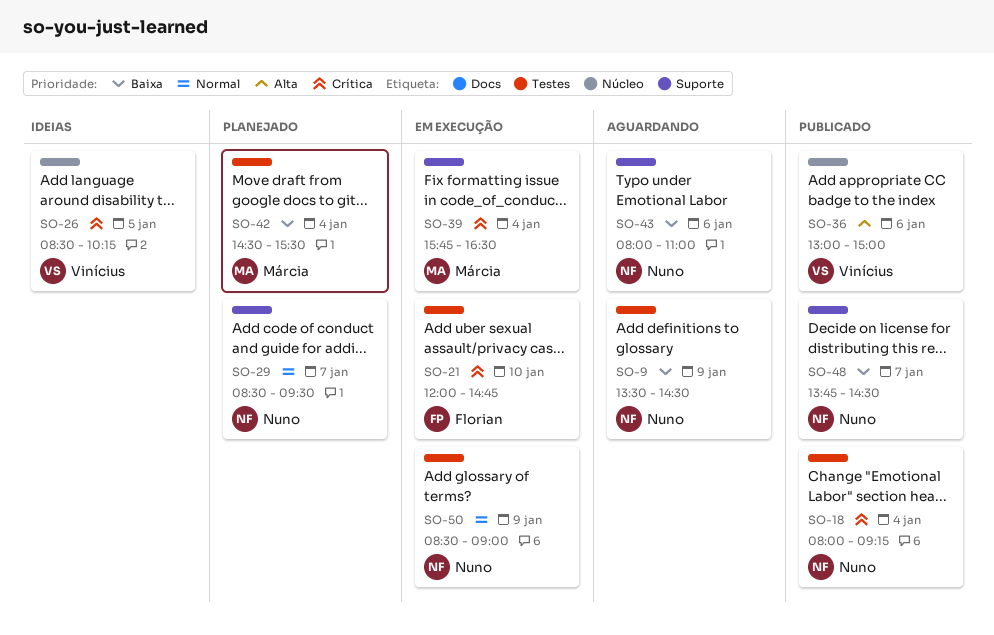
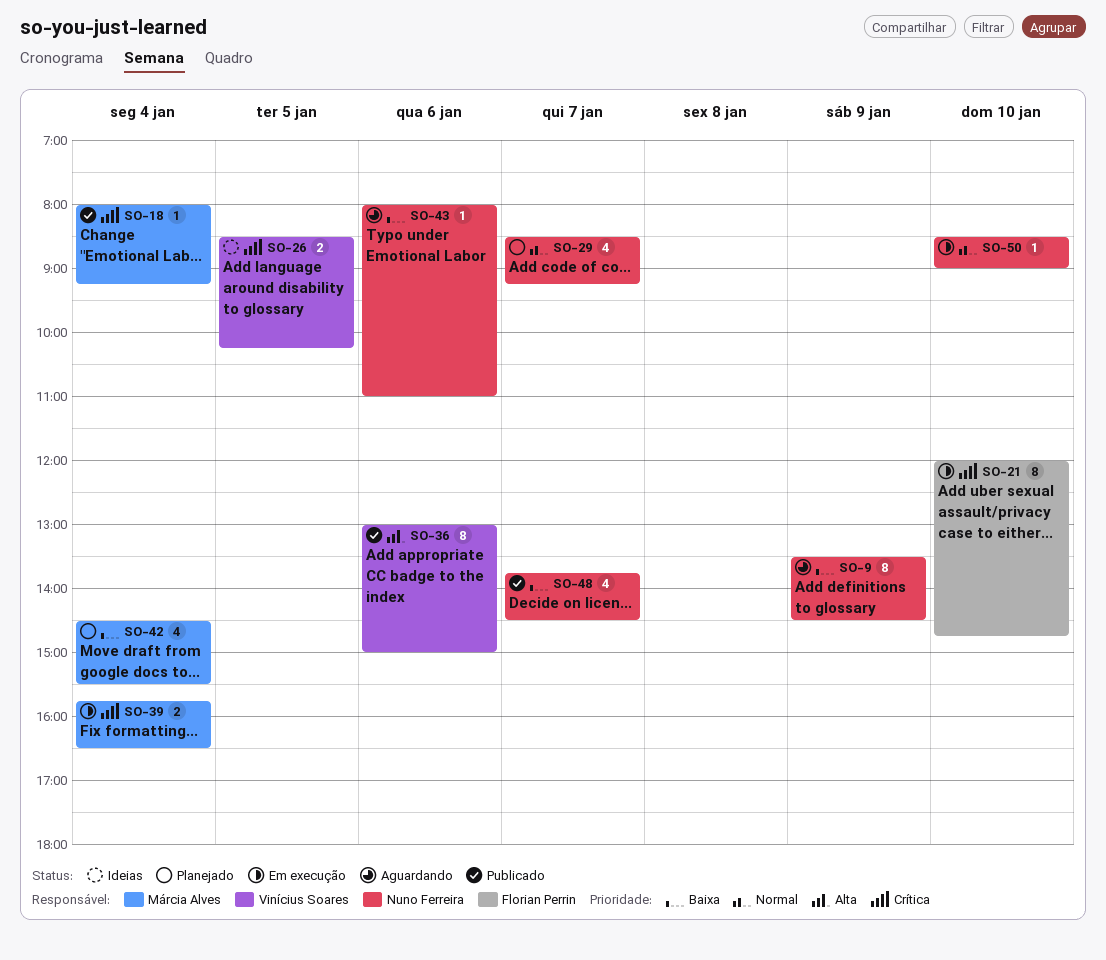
SO-18, owner: Nuno Ferreira -> Márcia Alves
SO-29, ends: 09:30 -> 09:15
SO-50, day: Jan 9 -> Jan 10

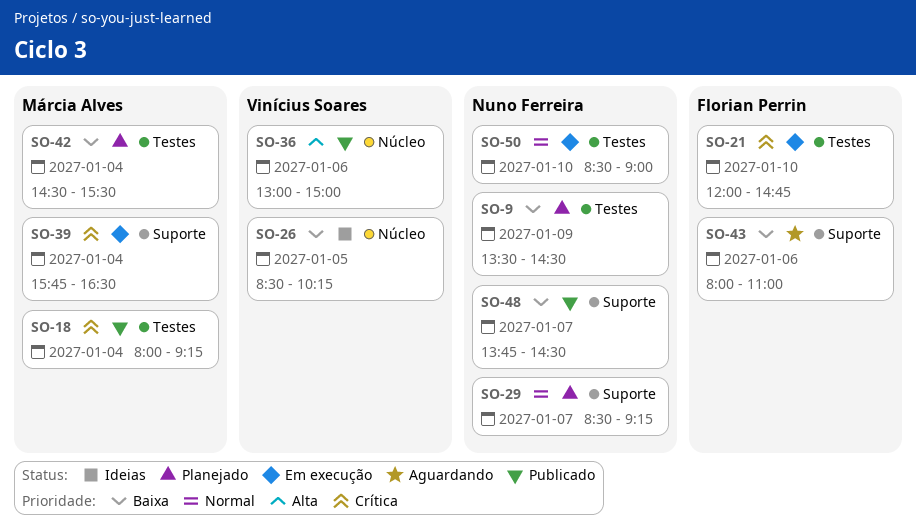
SO-9, status: Aguardando -> Planejado
SO-26, priority: Crítica -> Baixa
SO-43, owner: Nuno Ferreira -> Florian Perrin

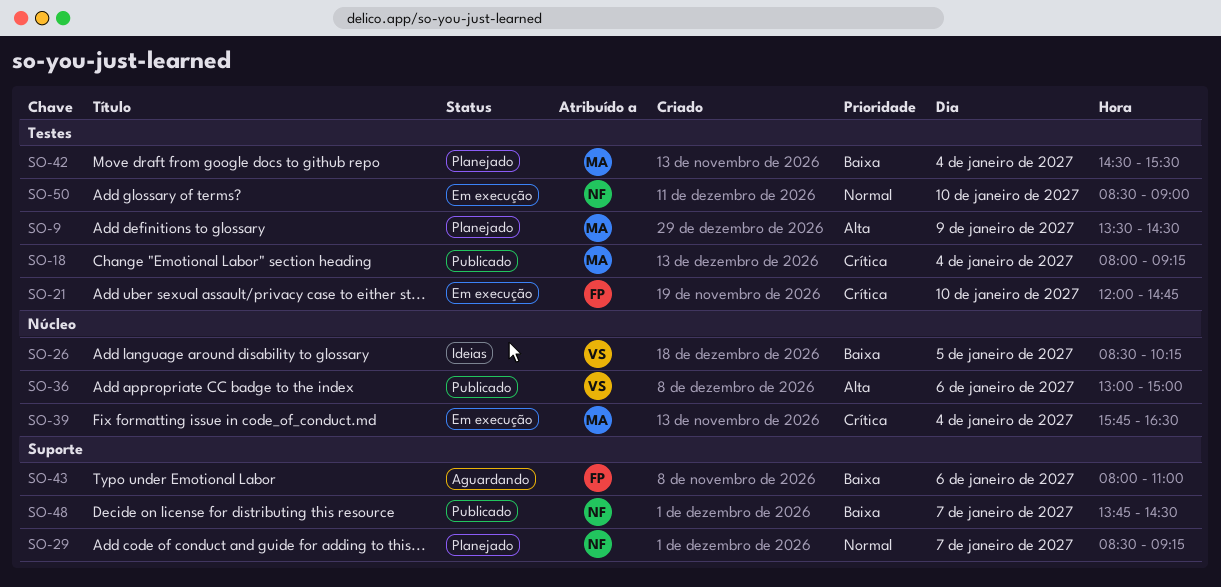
SO-9, owner: Nuno Ferreira -> Márcia Alves
SO-9, priority: Baixa -> Alta
SO-39, label: Suporte -> Núcleo

